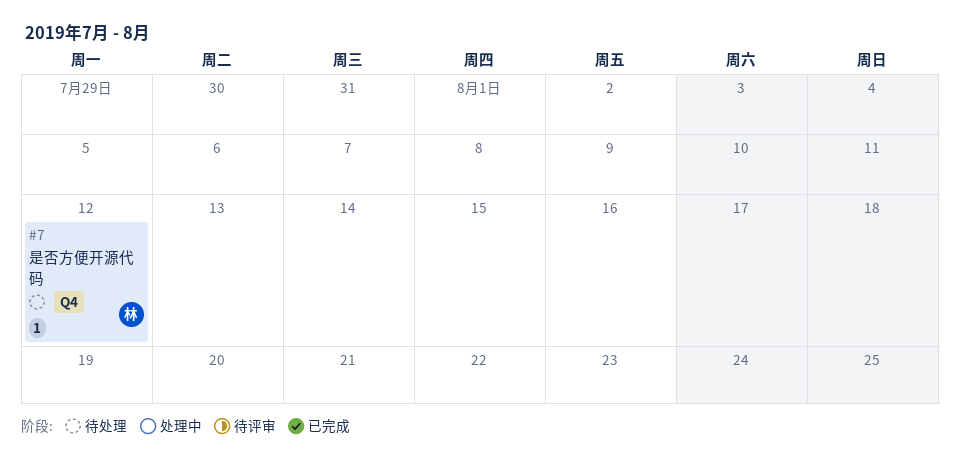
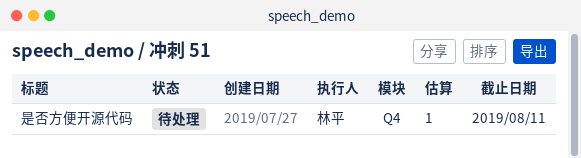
是否方便开源代码, due: Aug 12 -> Aug 11

